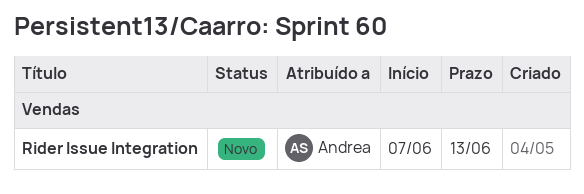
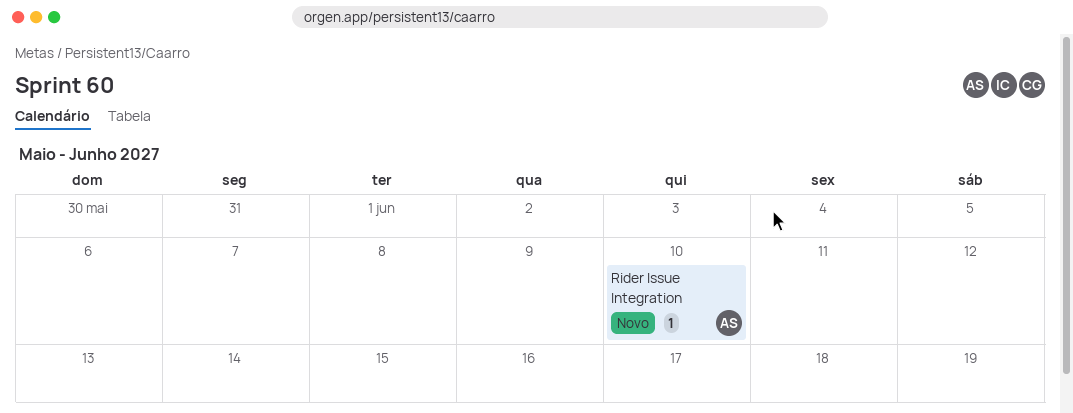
Rider Issue Integration, due: Jun 13 -> Jun 10

